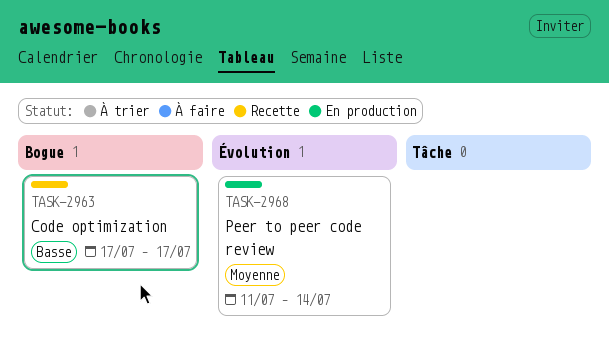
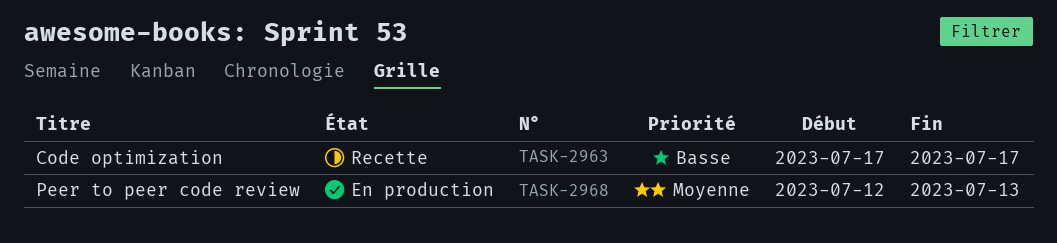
TASK-2968, start: Jul 11 -> Jul 12
TASK-2968, due: Jul 14 -> Jul 13

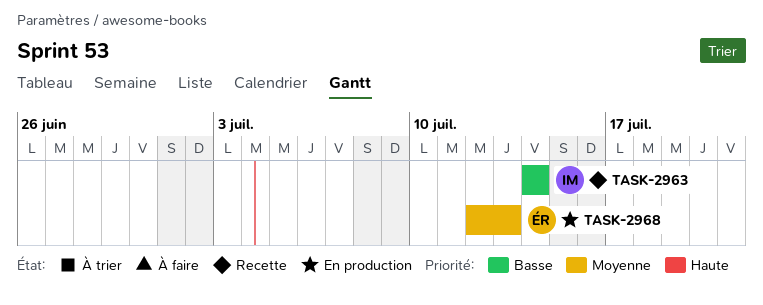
TASK-2963, start: Jul 17 -> Jul 14
TASK-2963, due: Jul 17 -> Jul 14

